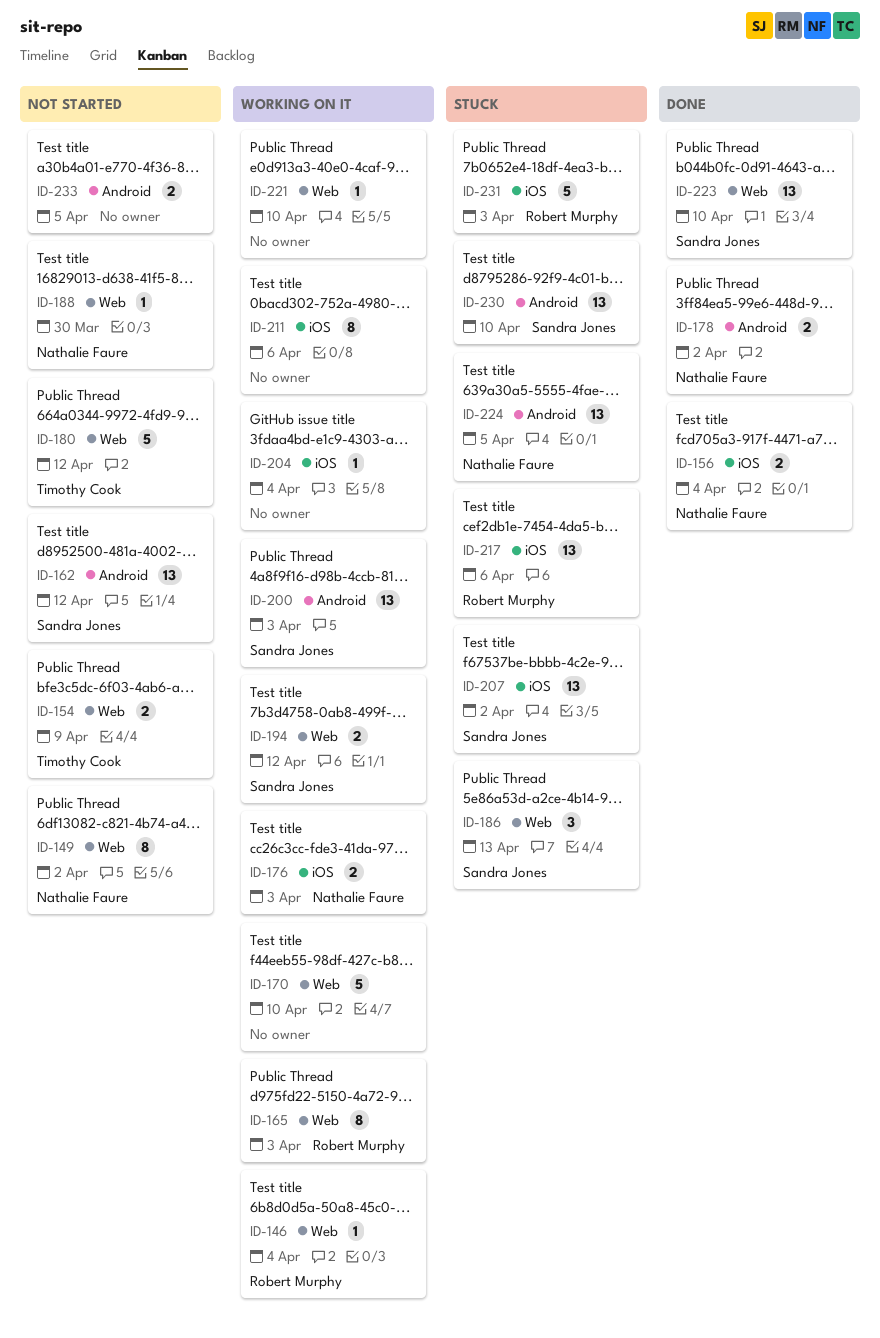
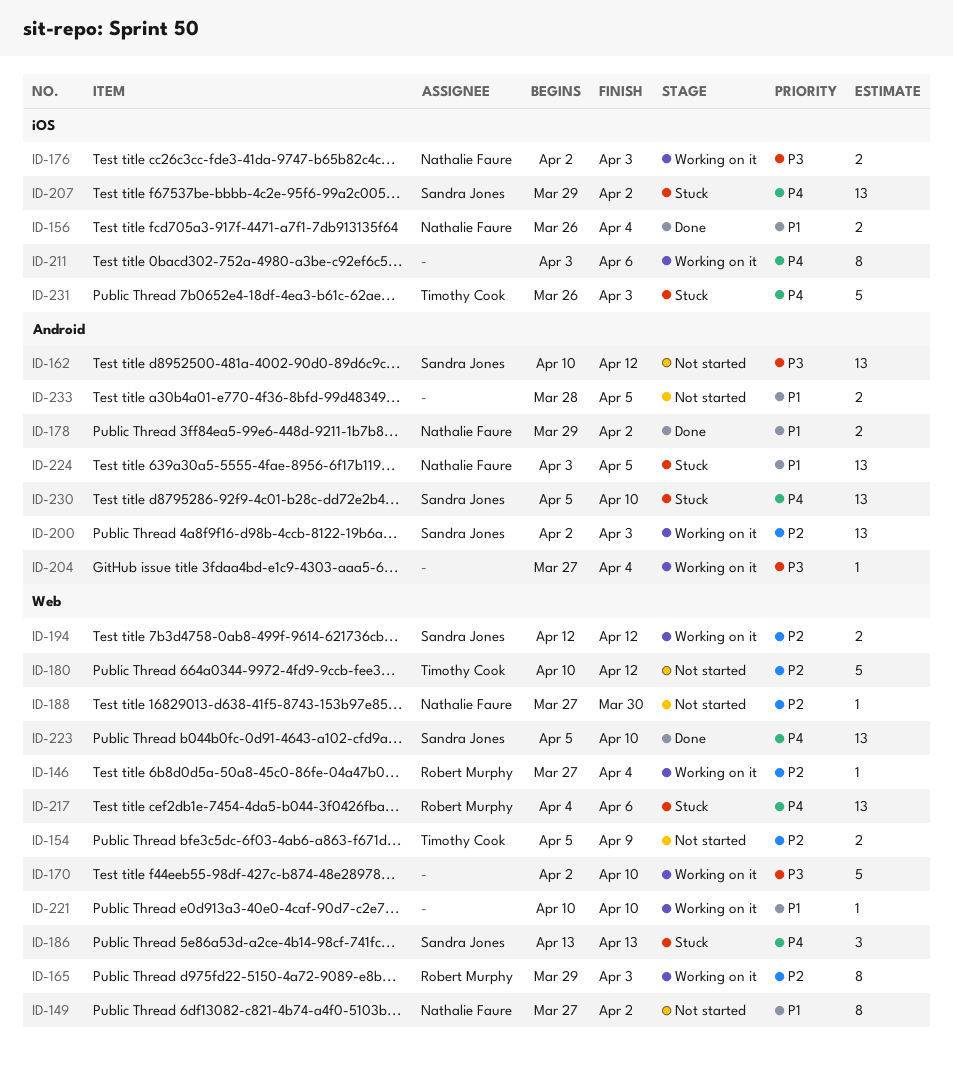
ID-204, label: iOS -> Android
ID-217, label: iOS -> Web
ID-231, owner: Robert Murphy -> Timothy Cook

